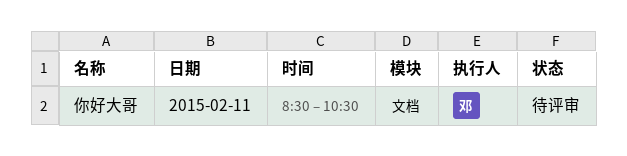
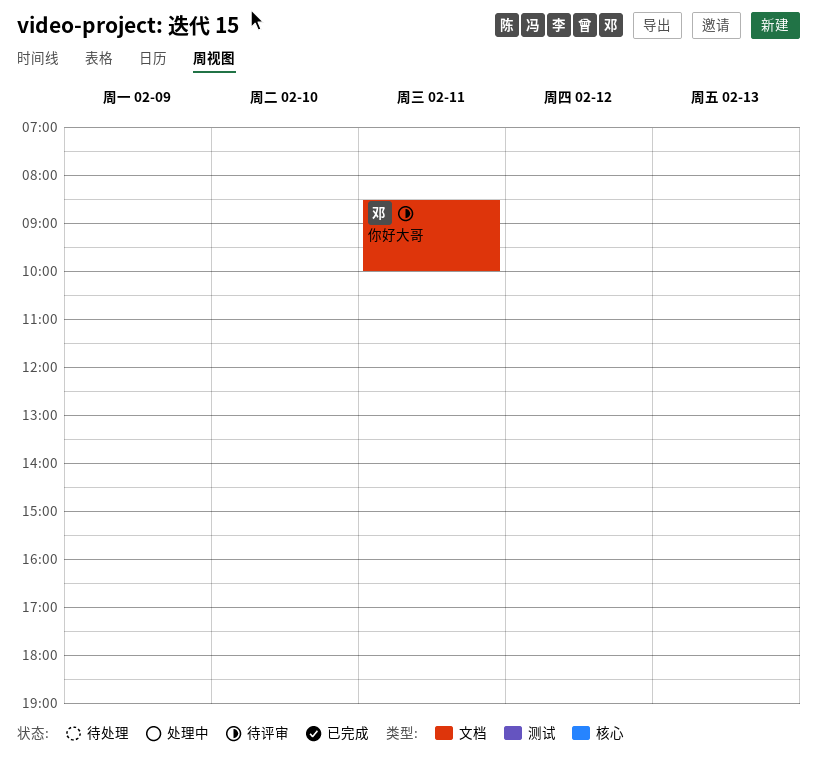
你好大哥, ends: 10:30 -> 10:00

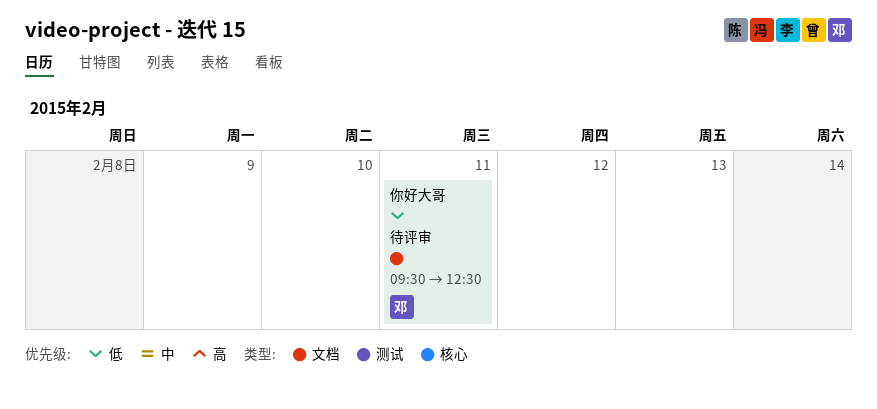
你好大哥, begins: 08:30 -> 09:30
你好大哥, ends: 10:00 -> 12:30

